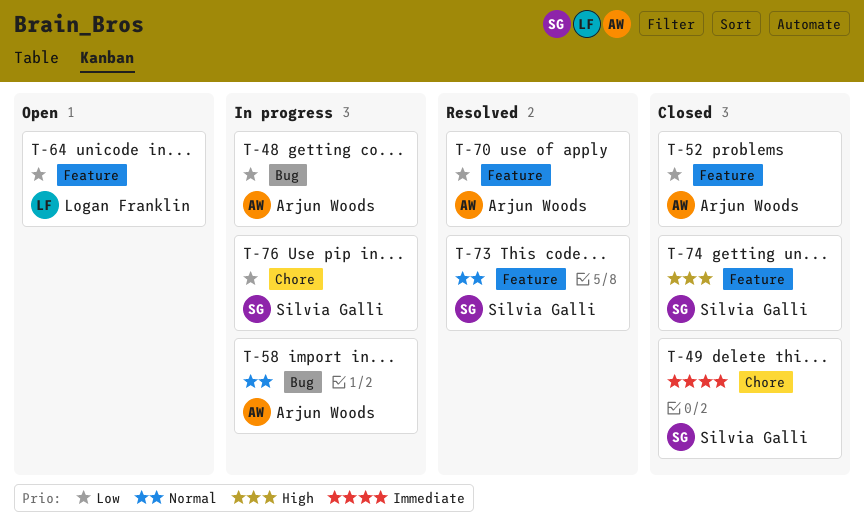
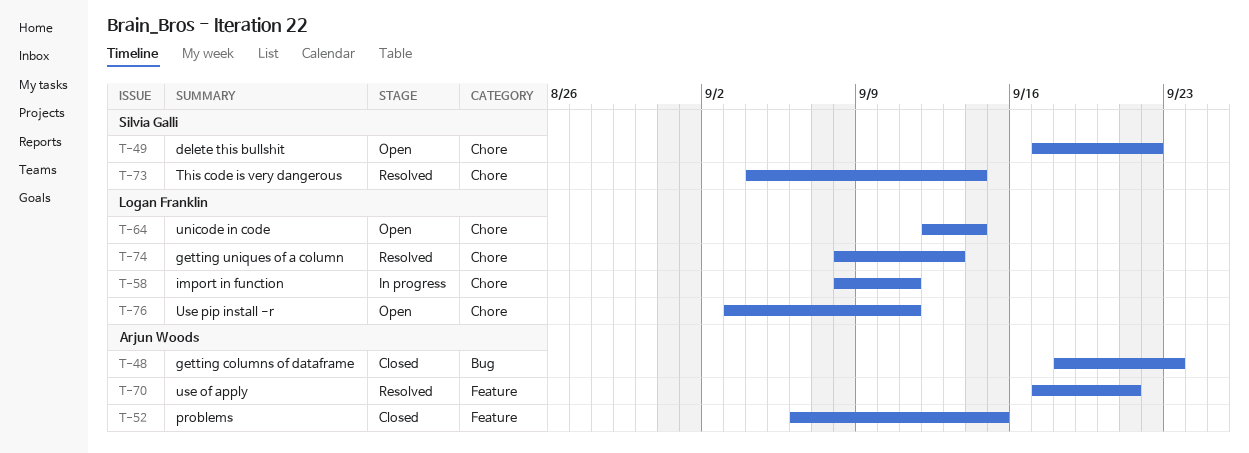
T-48, status: In progress -> Closed
T-49, status: Closed -> Open
T-58, owner: Arjun Woods -> Logan Franklin
T-58, label: Bug -> Chore
T-64, label: Feature -> Chore
T-73, label: Feature -> Chore
T-74, status: Closed -> Resolved
T-74, owner: Silvia Galli -> Logan Franklin
T-74, label: Feature -> Chore
T-76, status: In progress -> Open
T-76, owner: Silvia Galli -> Logan Franklin

